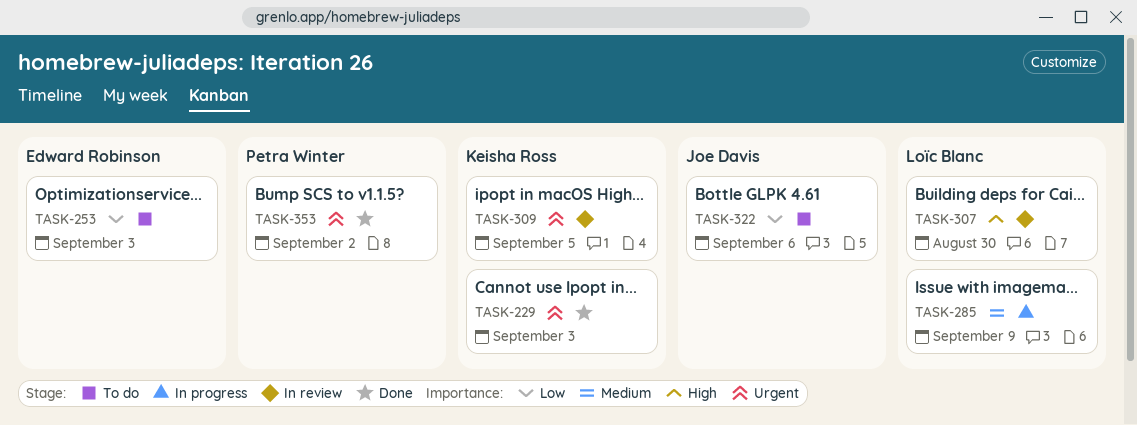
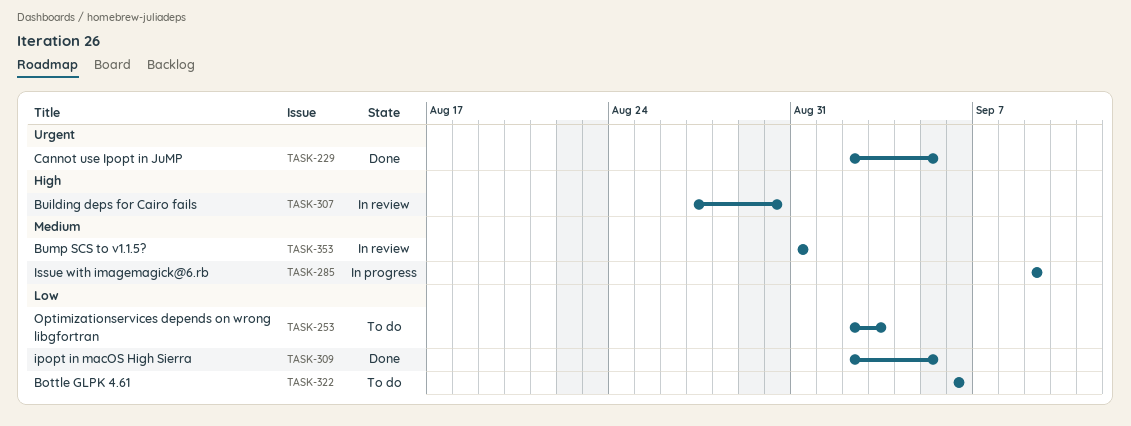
TASK-229, due: Sep 3 -> Sep 5
TASK-309, status: In review -> Done
TASK-309, priority: Urgent -> Low
TASK-353, status: Done -> In review
TASK-353, priority: Urgent -> Medium
TASK-353, due: Sep 2 -> Aug 31

